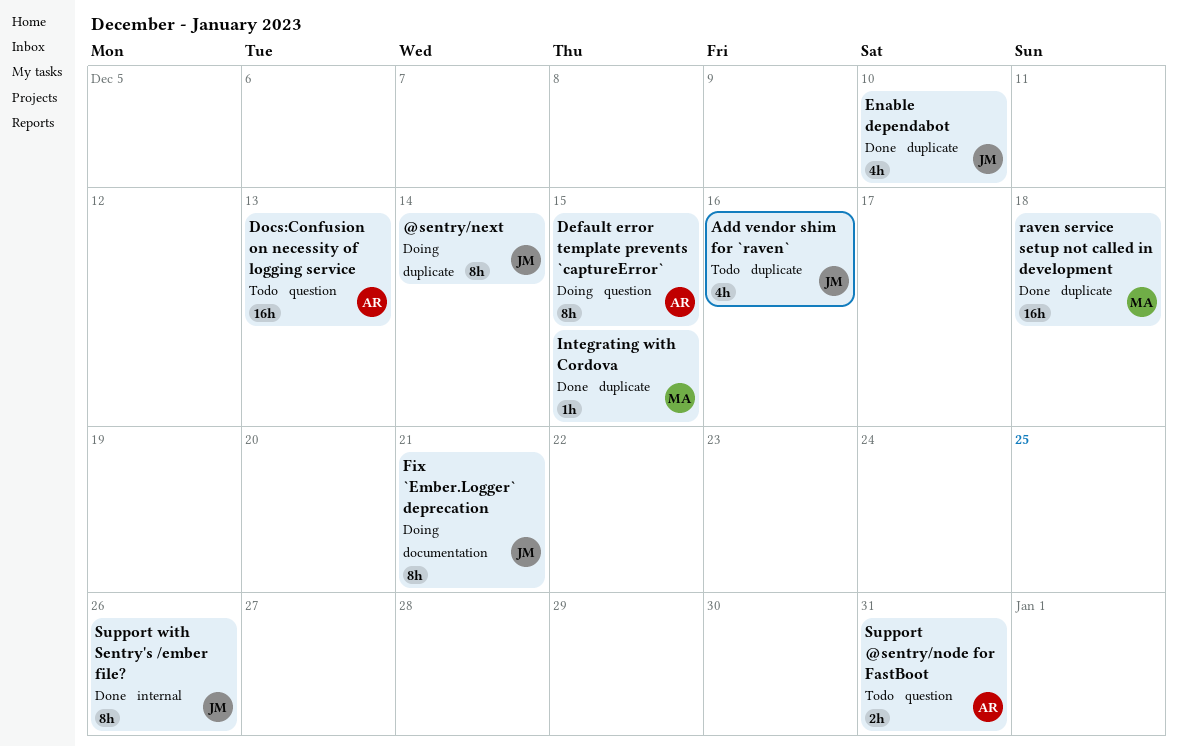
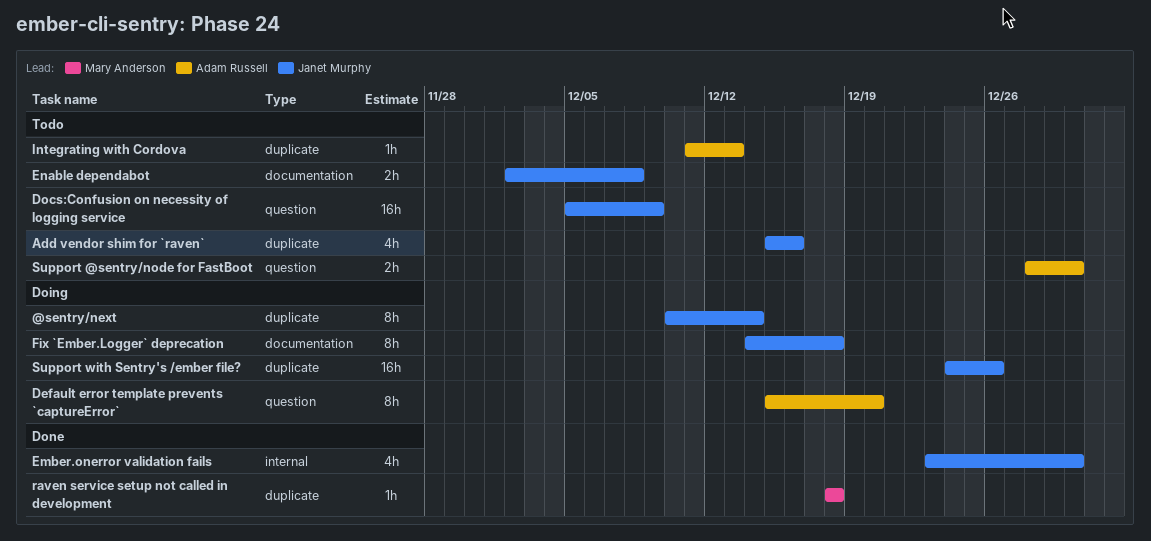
Default error template prevents `captureError`, due: Dec 15 -> Dec 20
Docs:Confusion on necessity of logging service, owner: Adam Russell -> Janet Murphy
Docs:Confusion on necessity of logging service, due: Dec 13 -> Dec 9
Ember.onerror validation fails: none -> present
Enable dependabot, status: Done -> Todo
Enable dependabot, label: duplicate -> documentation
Enable dependabot, estimate: 4h -> 2h
Enable dependabot, due: Dec 10 -> Dec 8
Fix `Ember.Logger` deprecation, due: Dec 21 -> Dec 18
Integrating with Cordova, status: Done -> Todo
Integrating with Cordova, owner: Mary Anderson -> Adam Russell
Integrating with Cordova, due: Dec 15 -> Dec 13
raven service setup not called in development, estimate: 16h -> 1h
Support @sentry/node for FastBoot, due: Dec 31 -> Dec 30
Support with Sentry's /ember file?, status: Done -> Doing
Support with Sentry's /ember file?, label: internal -> duplicate
Support with Sentry's /ember file?, estimate: 8h -> 16h

